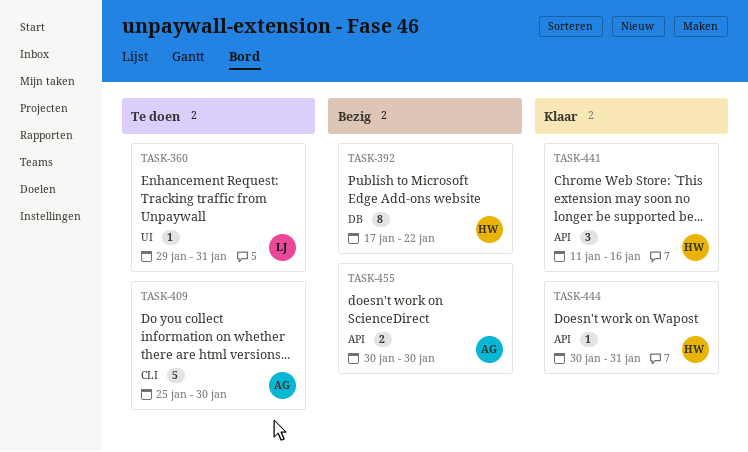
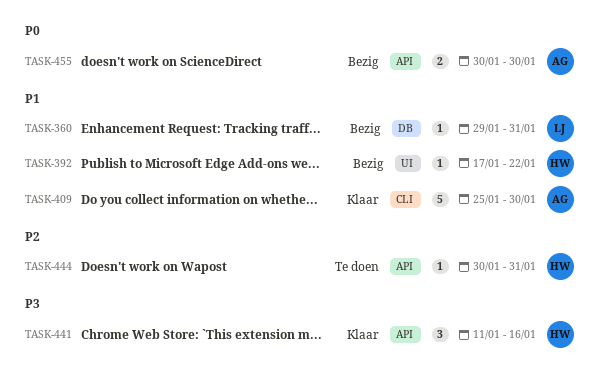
TASK-360, status: Te doen -> Bezig
TASK-360, label: UI -> DB
TASK-392, label: DB -> UI
TASK-392, estimate: 8 -> 1
TASK-409, status: Te doen -> Klaar
TASK-444, status: Klaar -> Te doen

